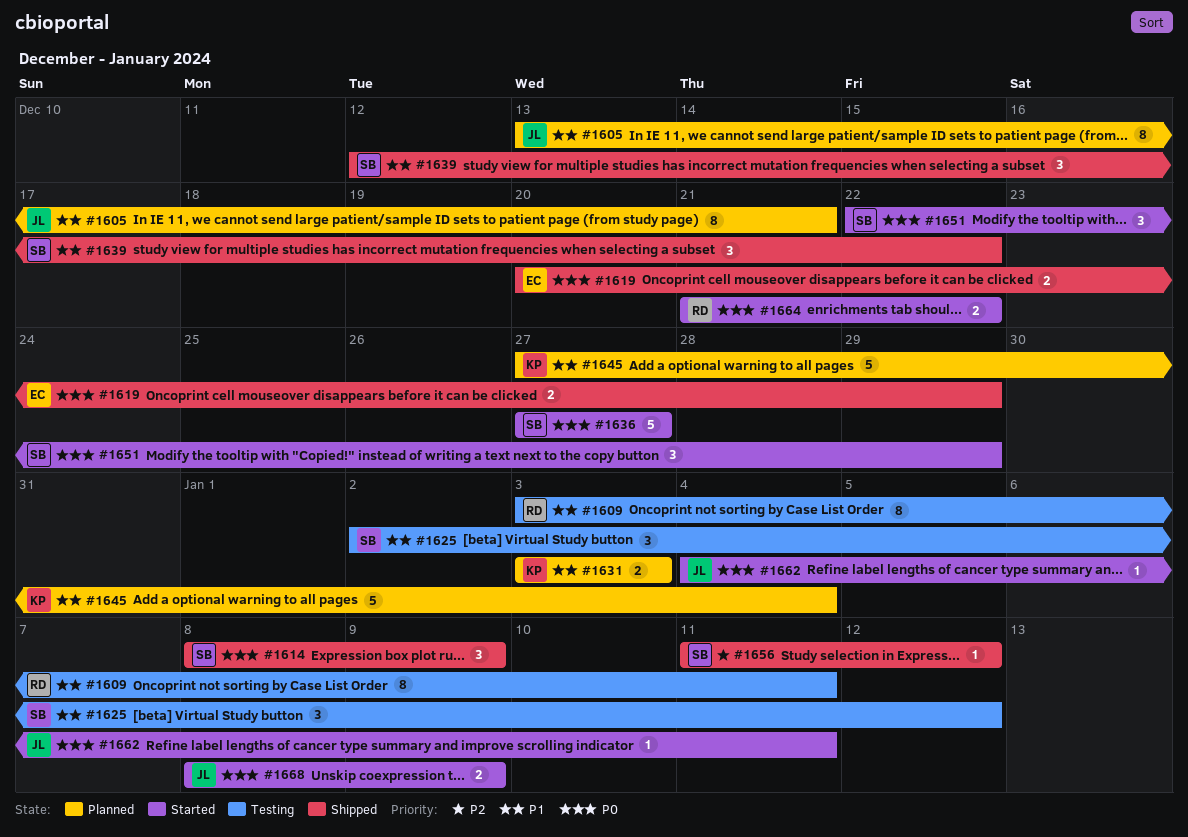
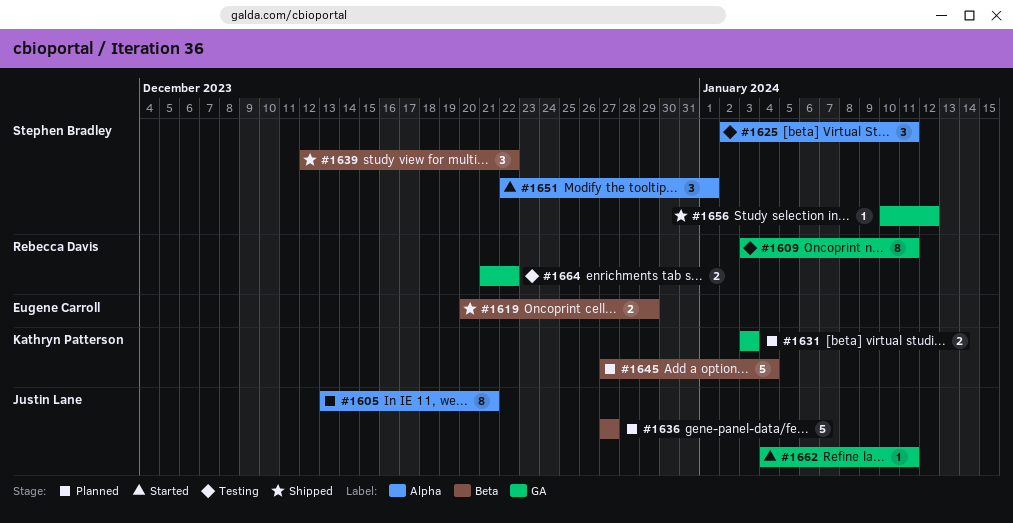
#1614: present -> none
#1625, due: Jan 12 -> Jan 11
#1636, status: Started -> Planned
#1636, owner: Stephen Bradley -> Justin Lane
#1651, due: Dec 29 -> Jan 1
#1656, start: Jan 11 -> Jan 10
#1664, status: Started -> Testing
#1668: present -> none

